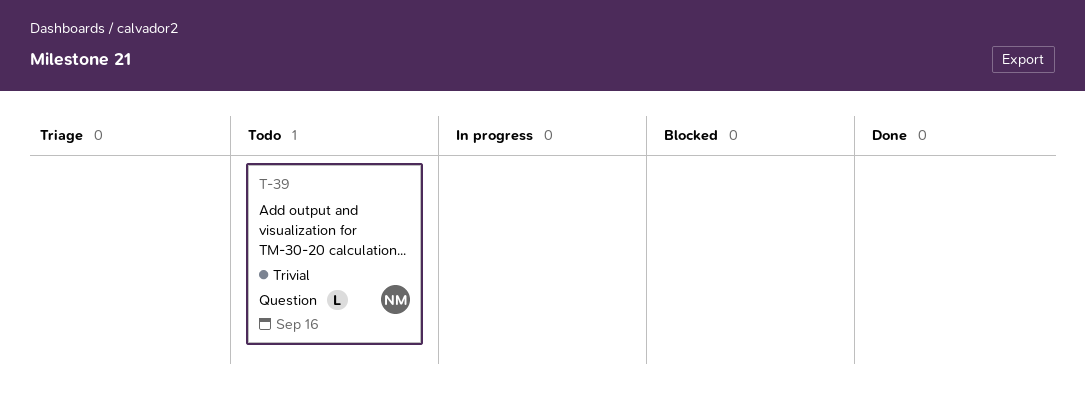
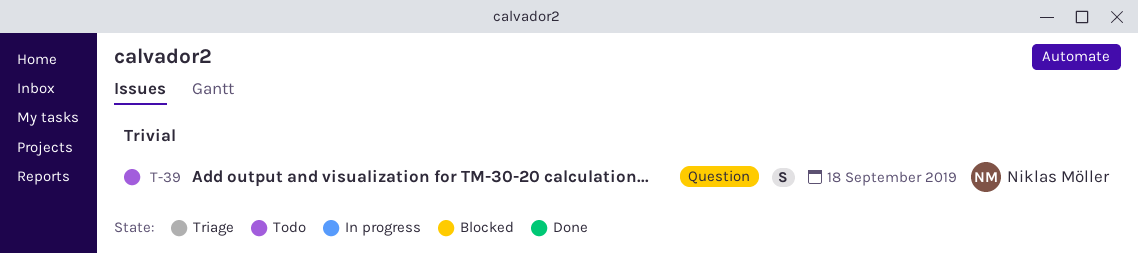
T-39, estimate: L -> S
T-39, due: Sep 16 -> Sep 18

